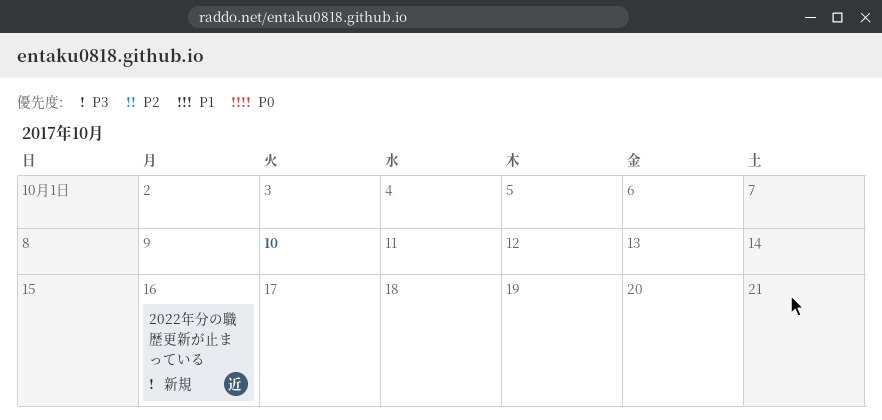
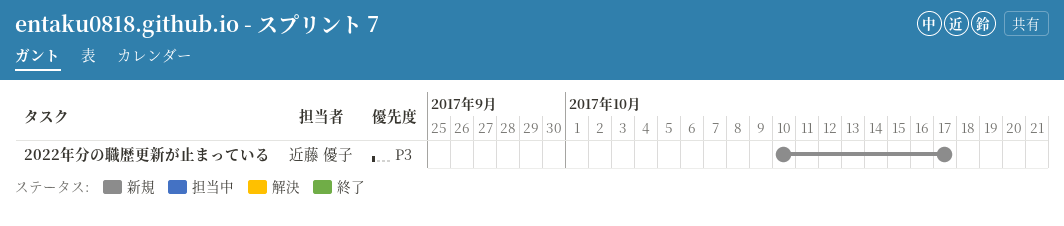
2022年分の職歴更新が止まっている, due: Oct 16 -> Oct 17

